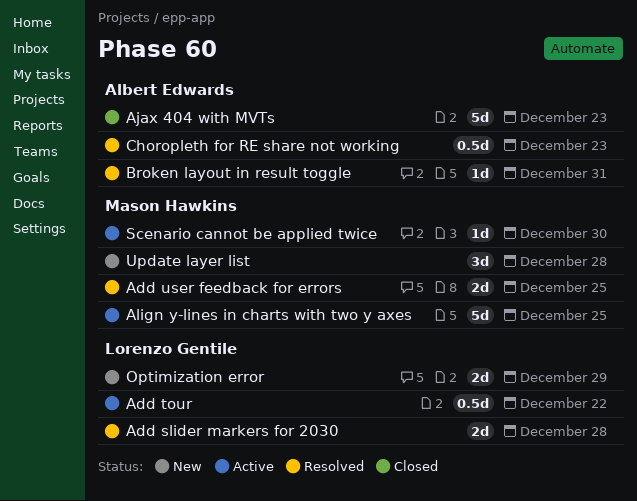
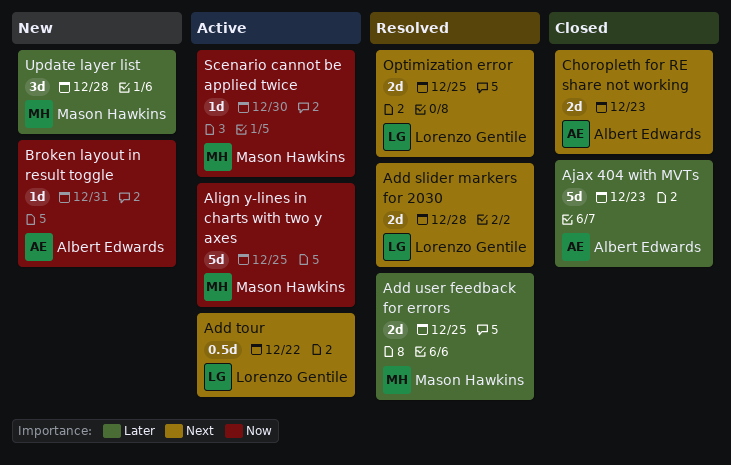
Broken layout in result toggle, status: Resolved -> New
Choropleth for RE share not working, status: Resolved -> Closed
Choropleth for RE share not working, estimate: 0.5d -> 2d
Optimization error, status: New -> Resolved
Optimization error, due: Dec 29 -> Dec 25

